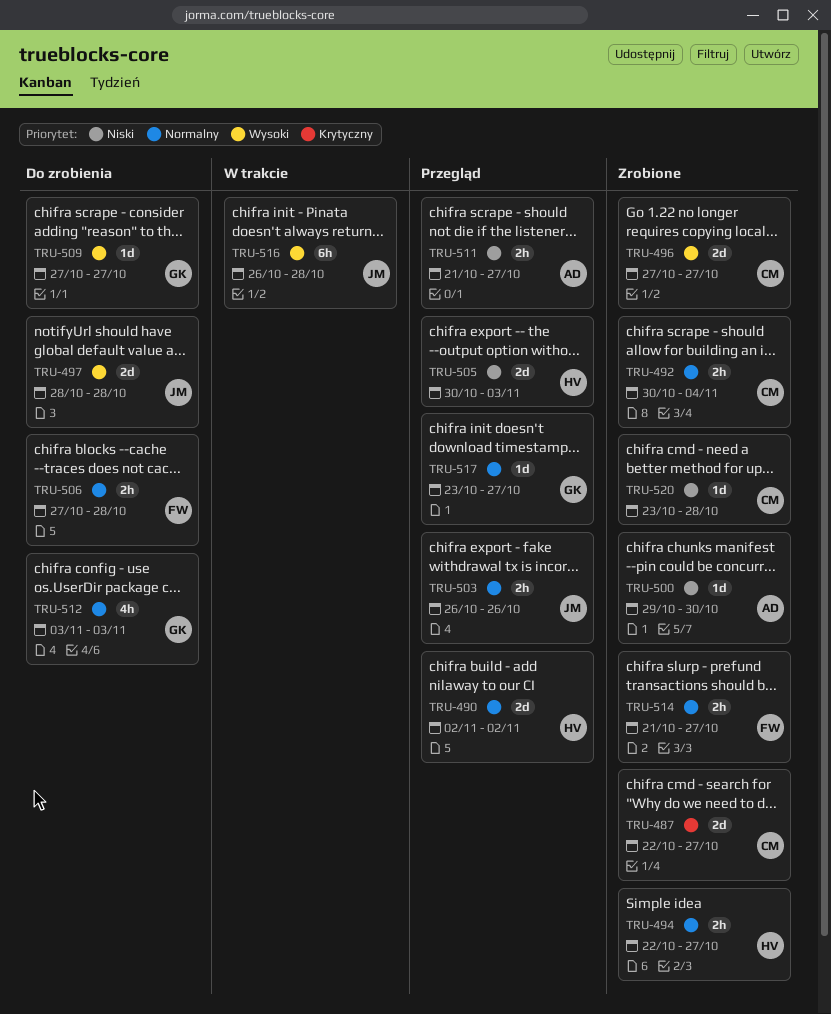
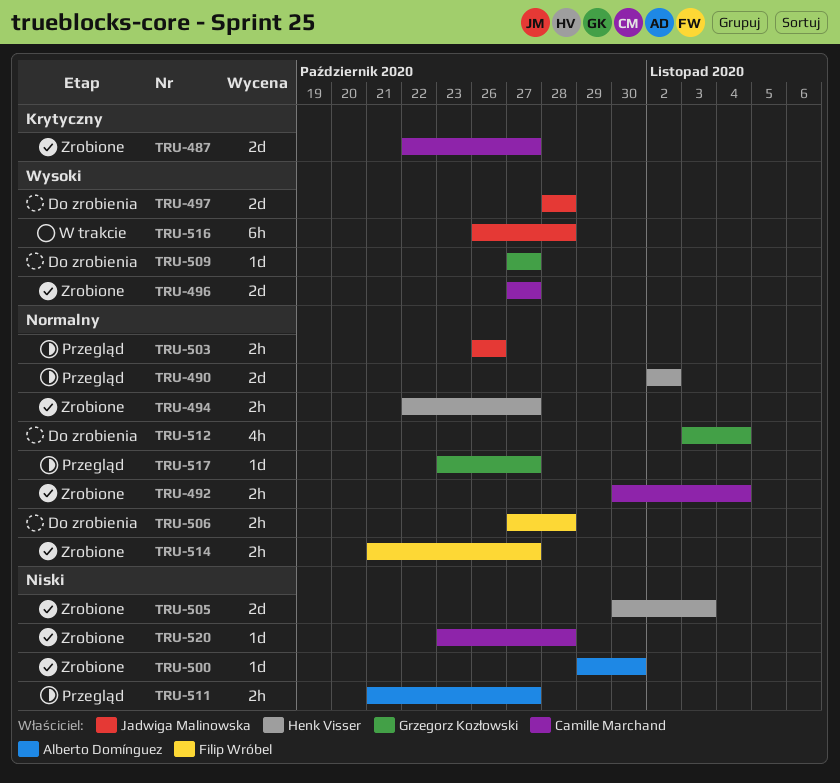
TRU-505, status: Przegląd -> Zrobione
TRU-512, due: Nov 3 -> Nov 4

